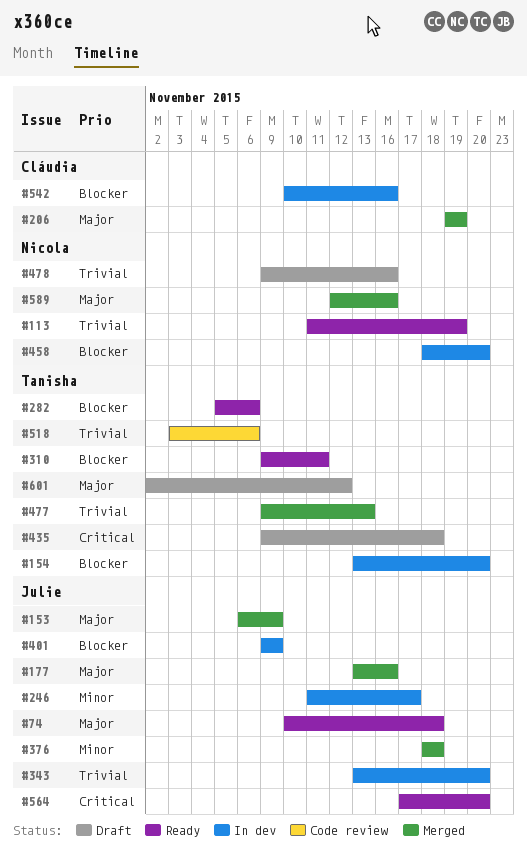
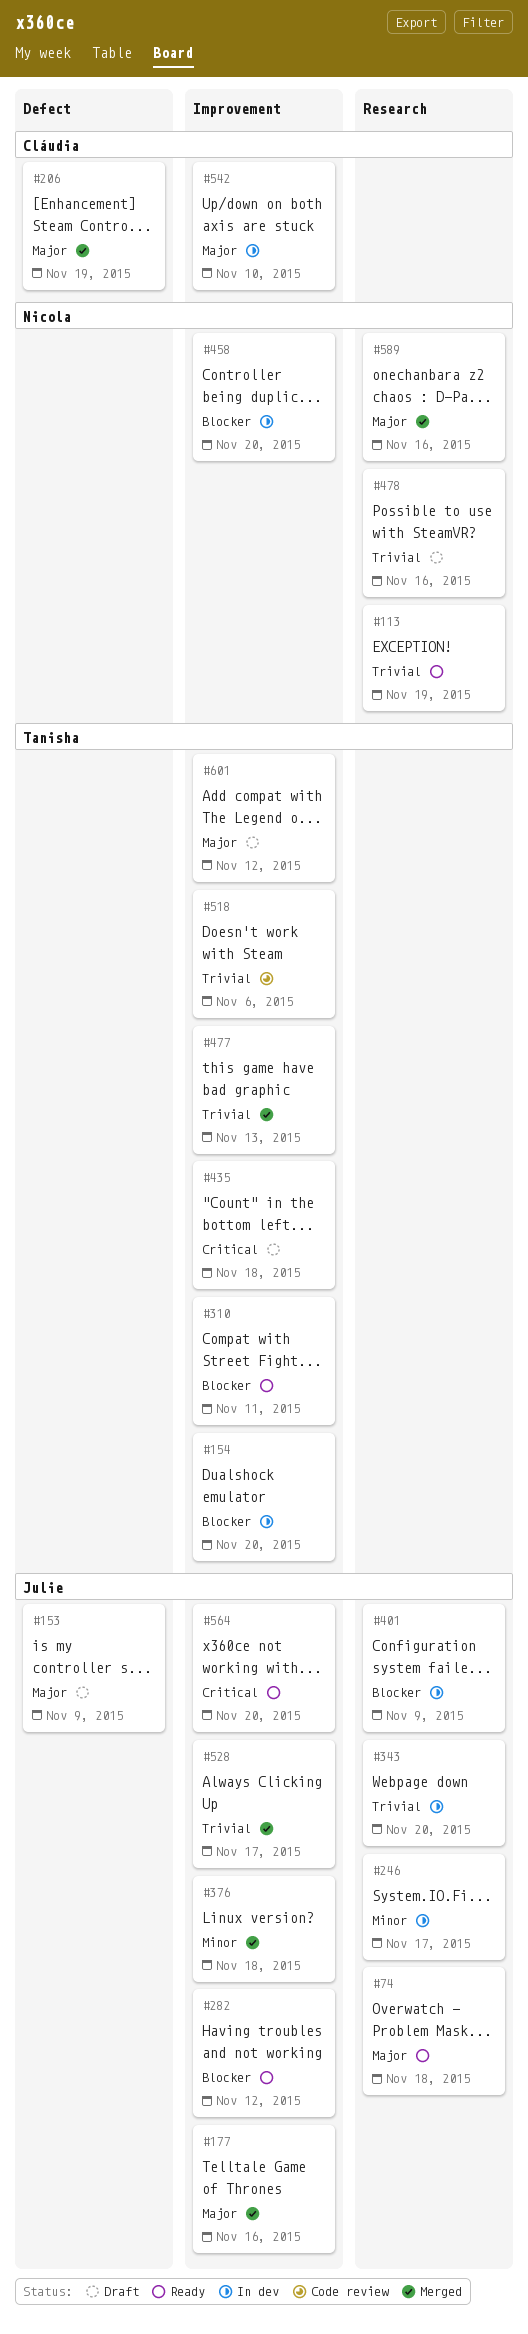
#153, status: Merged -> Draft
#282, owner: Tanisha -> Julie
#282, due: Nov 6 -> Nov 12
#528: none -> present
#542, priority: Blocker -> Major
#542, due: Nov 16 -> Nov 10

